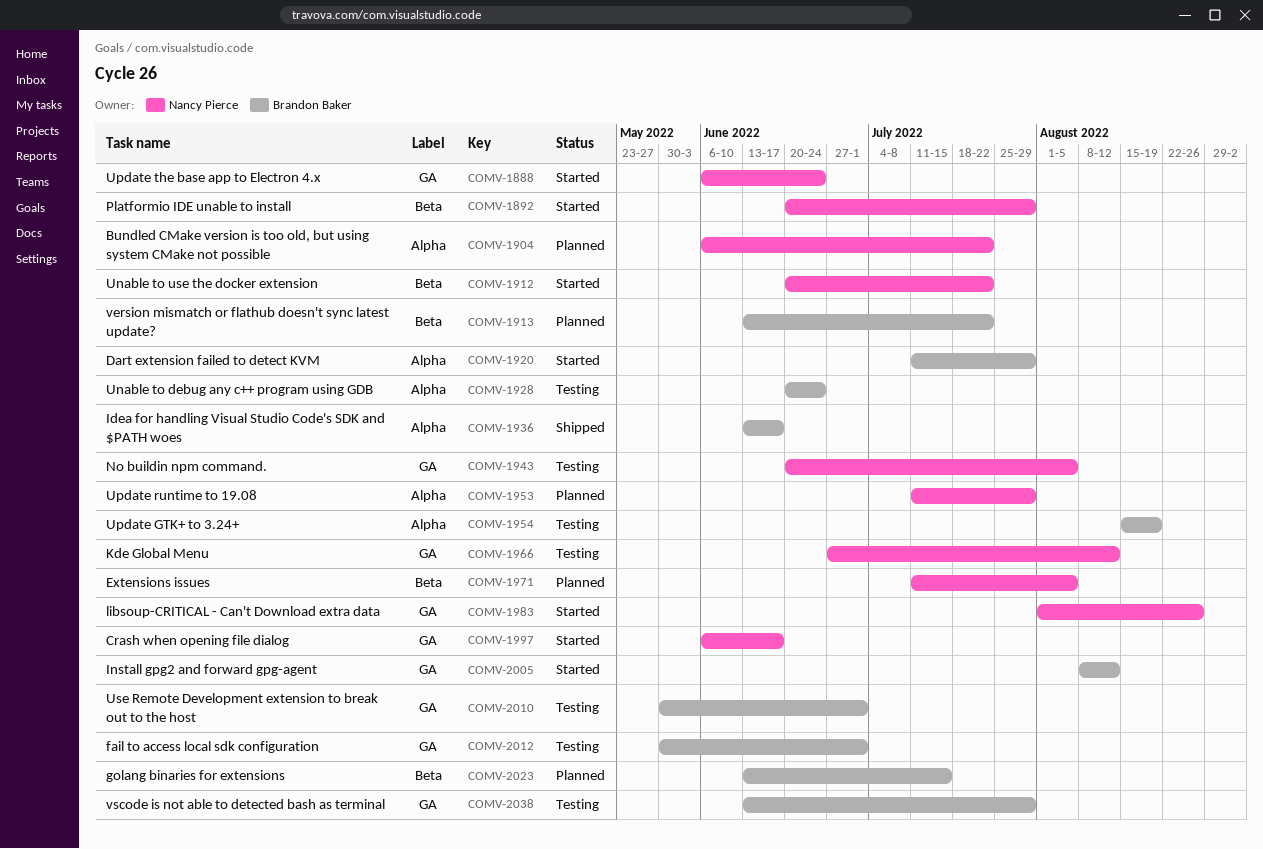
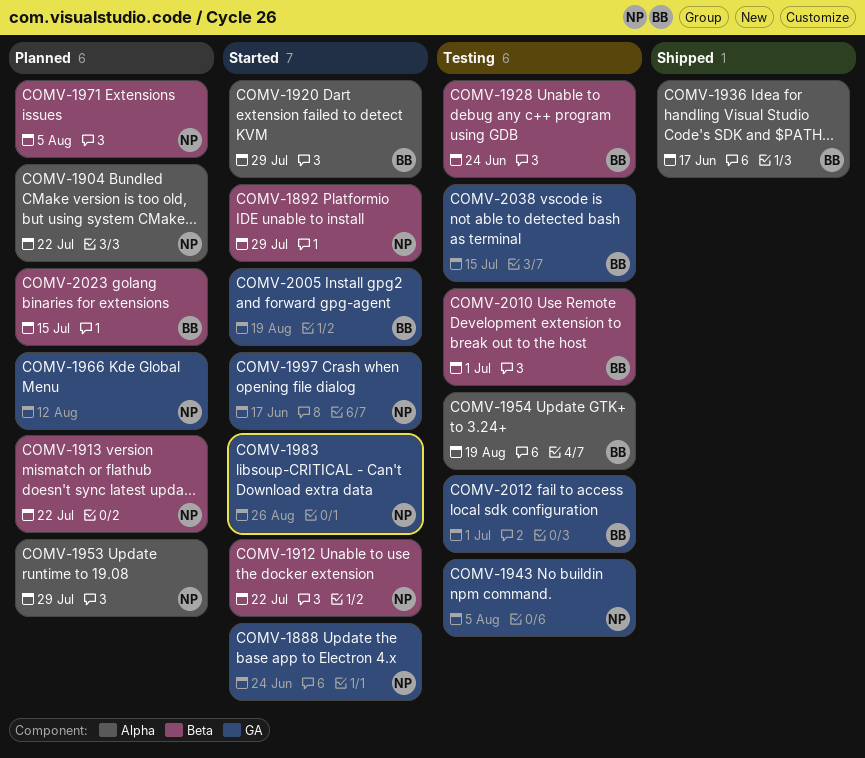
COMV-1913, owner: Brandon Baker -> Nancy Pierce
COMV-1928, label: Alpha -> Beta
COMV-1966, status: Testing -> Planned
COMV-2005, due: Aug 12 -> Aug 19
COMV-2010, label: GA -> Beta
COMV-2038, due: Jul 29 -> Jul 15

